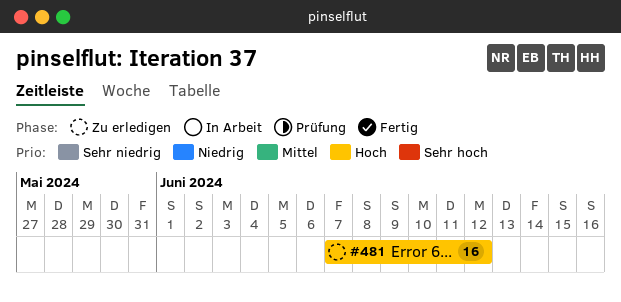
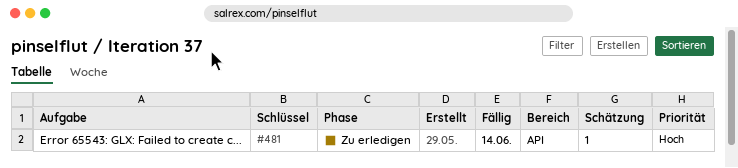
#481, estimate: 16 -> 1
#481, due: Jun 12 -> Jun 14

